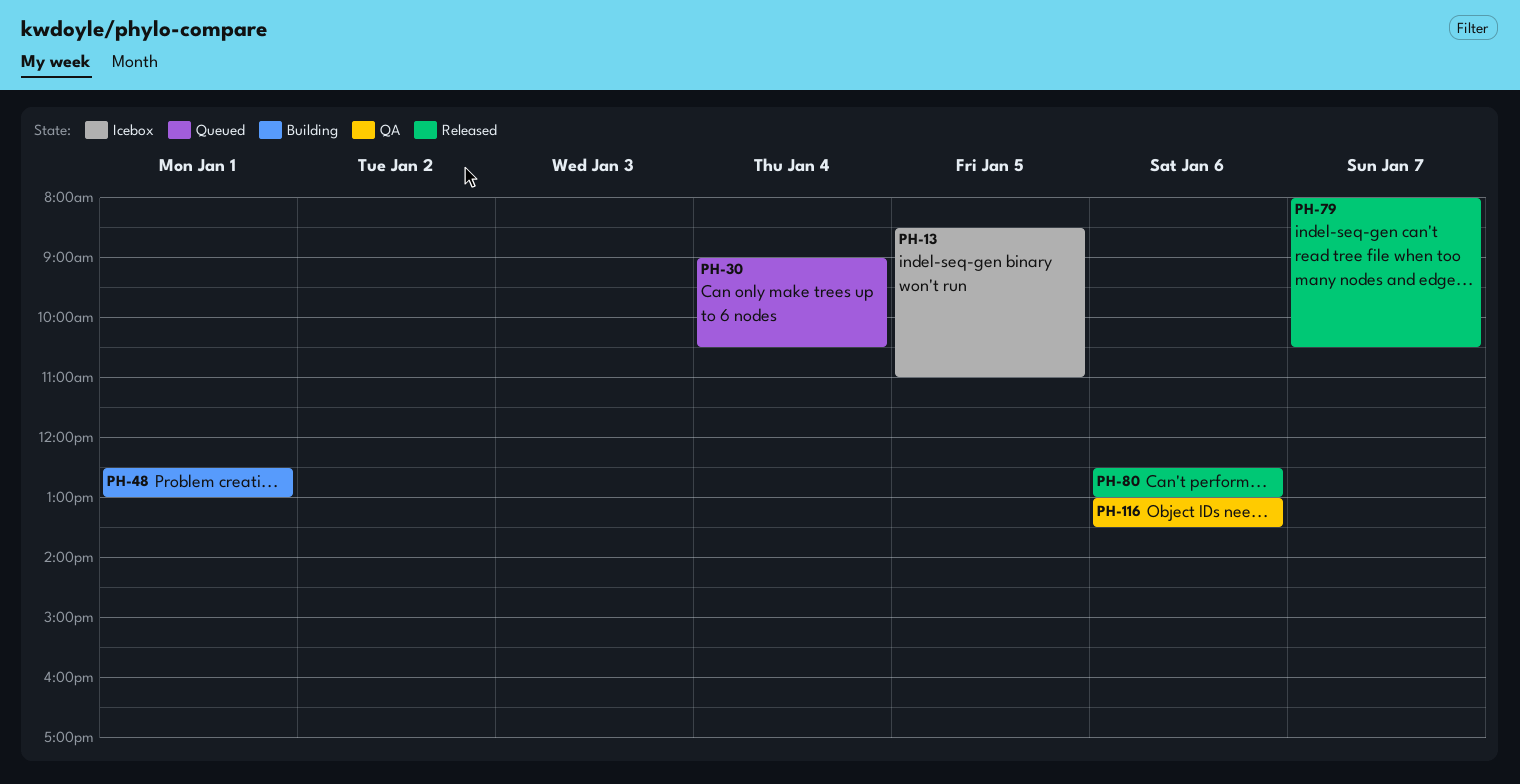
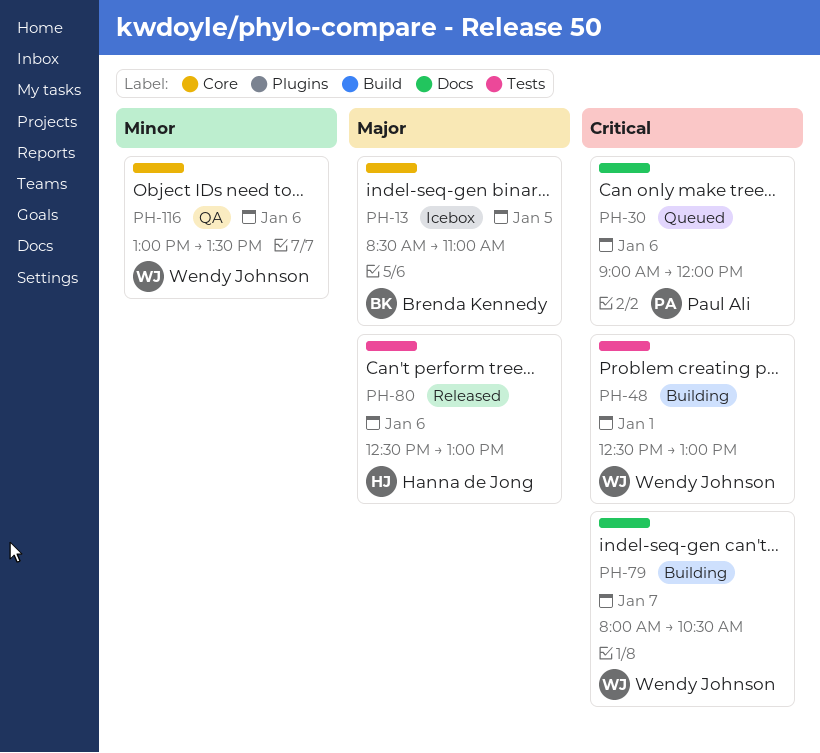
PH-30, day: Jan 4 -> Jan 6
PH-30, ends: 10:30 -> 12:00
PH-79, status: Released -> Building

